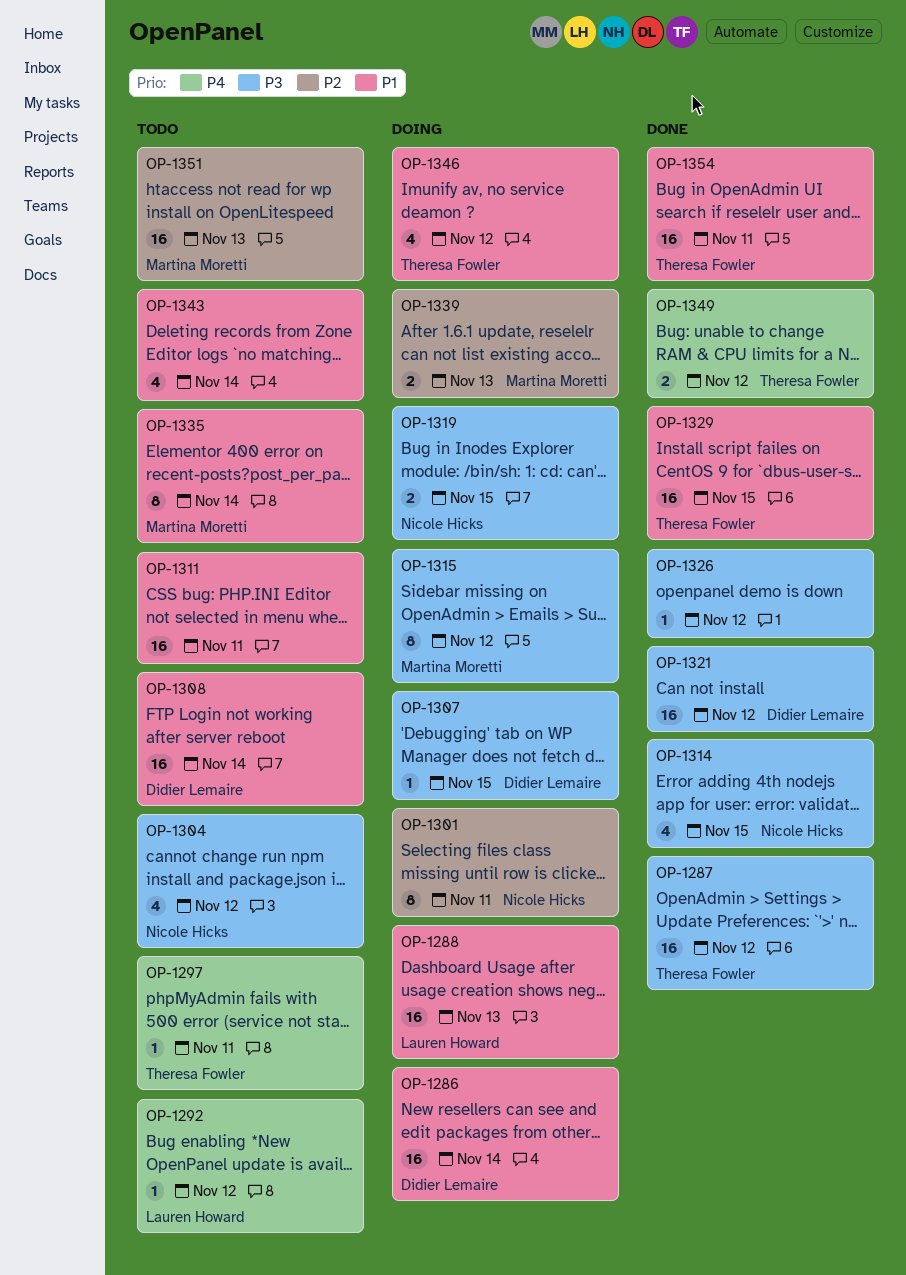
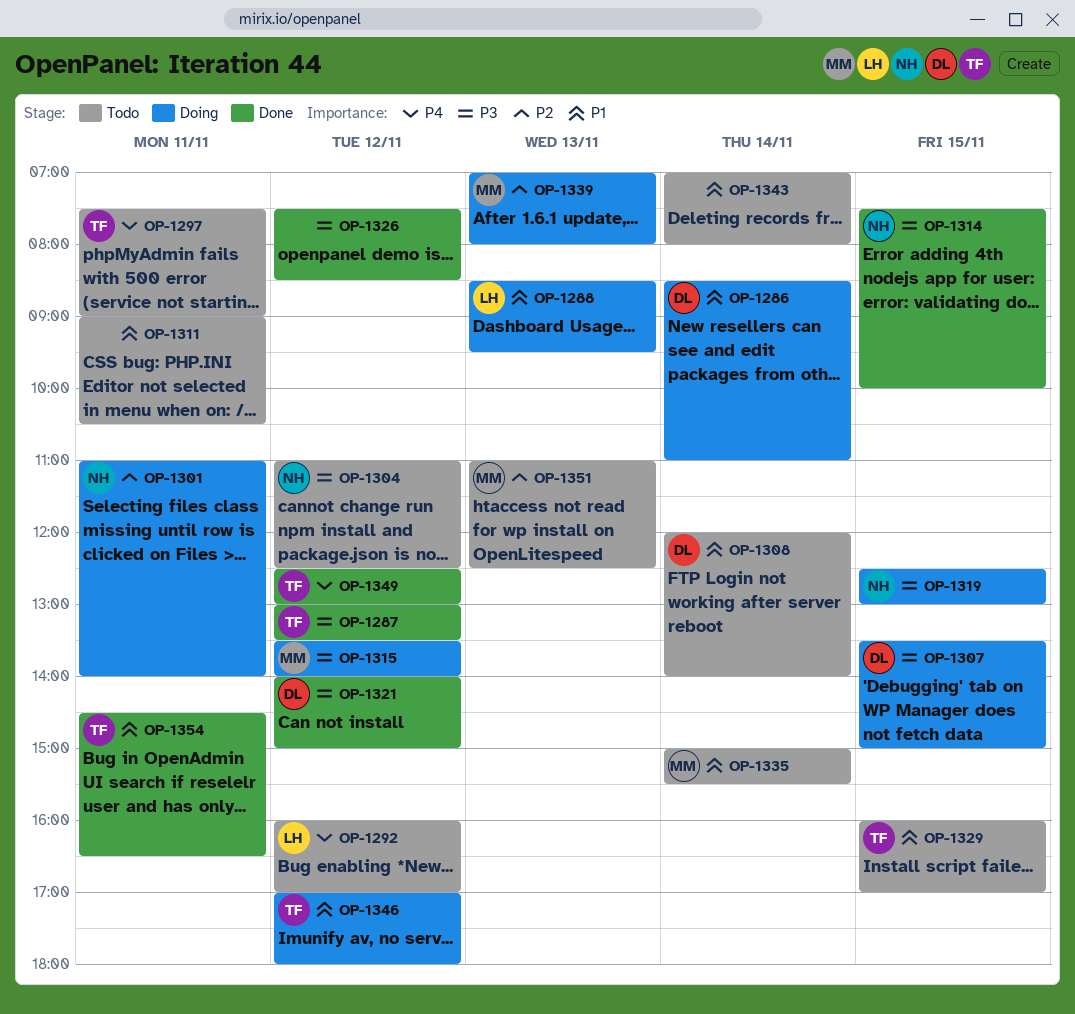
OP-1329, status: Done -> Todo

